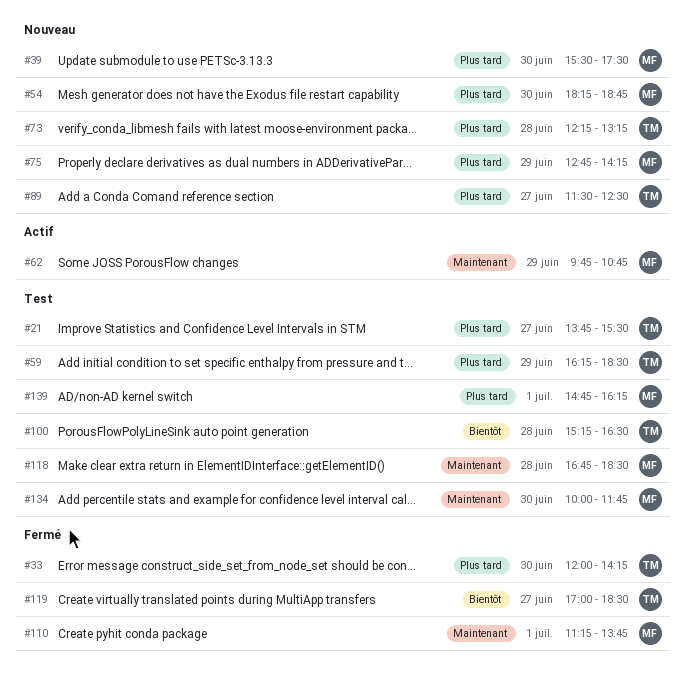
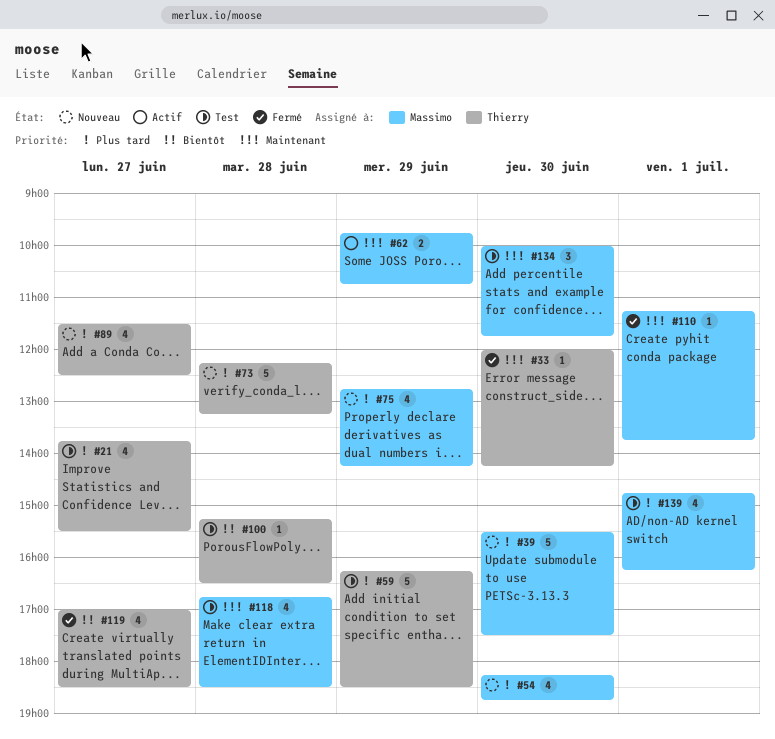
#33, priority: Plus tard -> Maintenant

